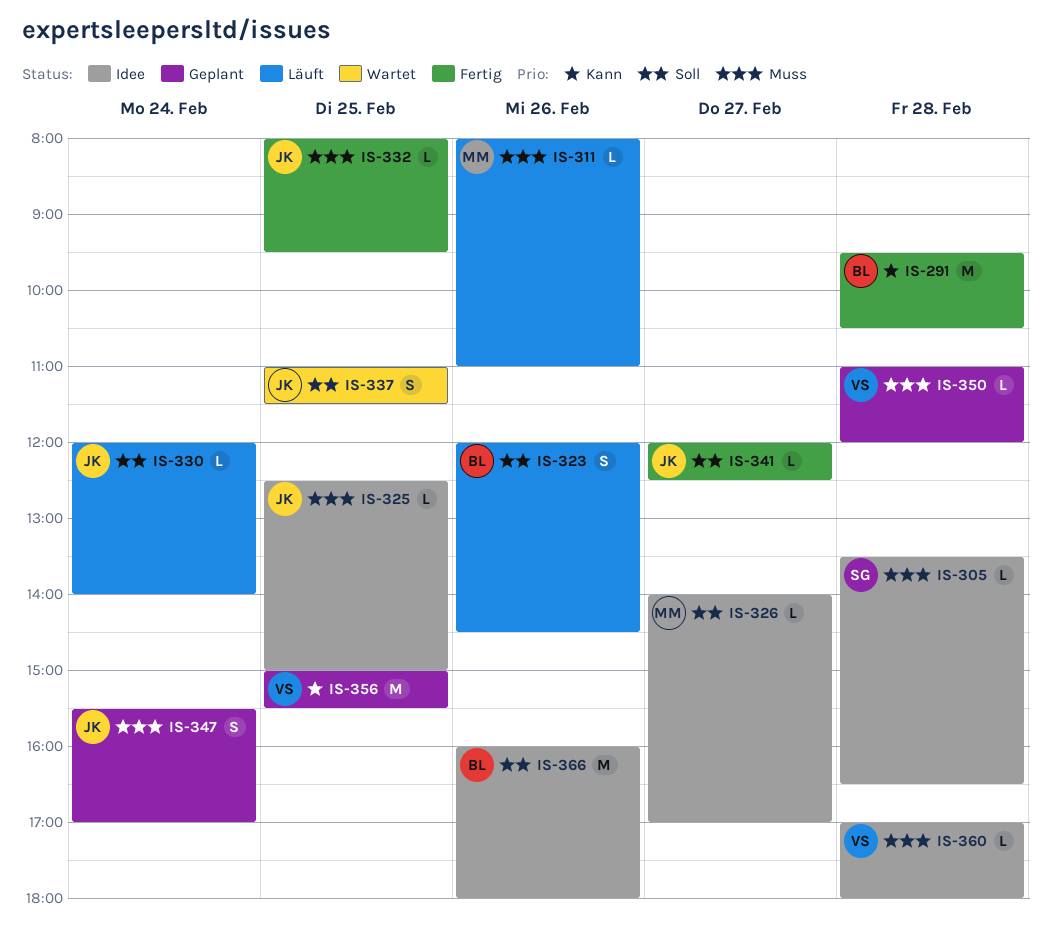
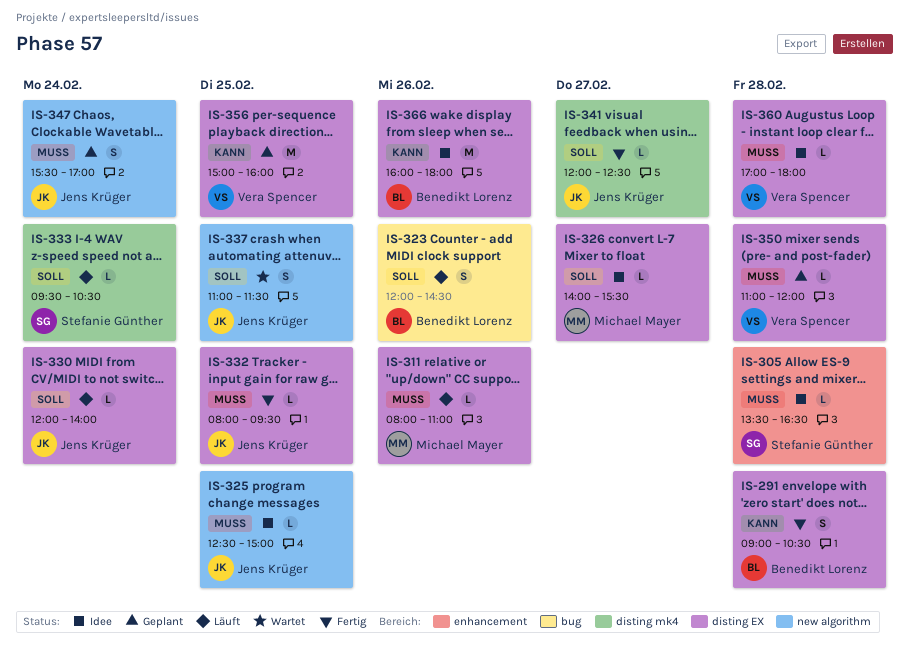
IS-291, estimate: M -> S
IS-291, begins: 09:30 -> 09:00
IS-326, ends: 17:00 -> 15:30
IS-333: none -> present
IS-356, ends: 15:30 -> 16:00
IS-366, priority: Soll -> Kann

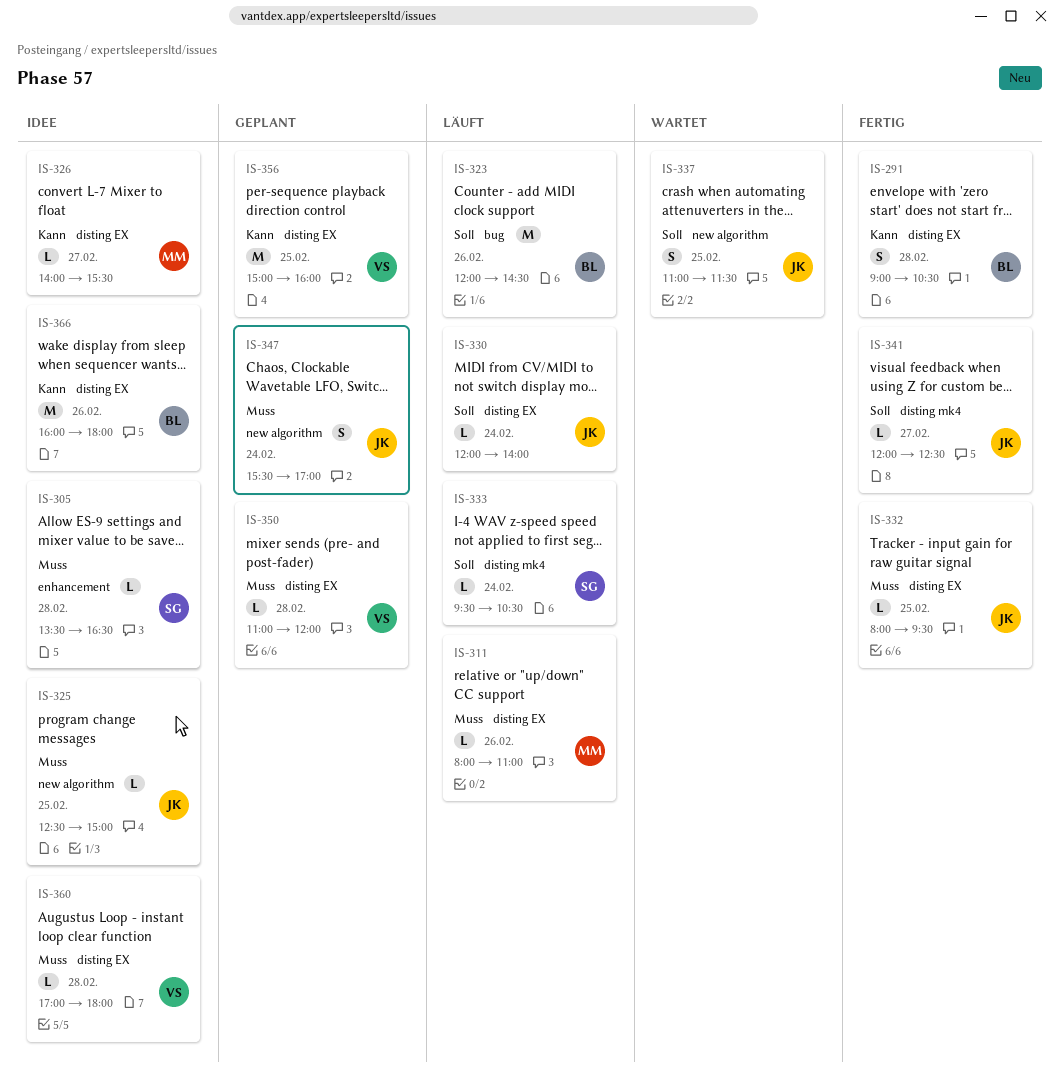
IS-323, estimate: S -> M
IS-326, priority: Soll -> Kann

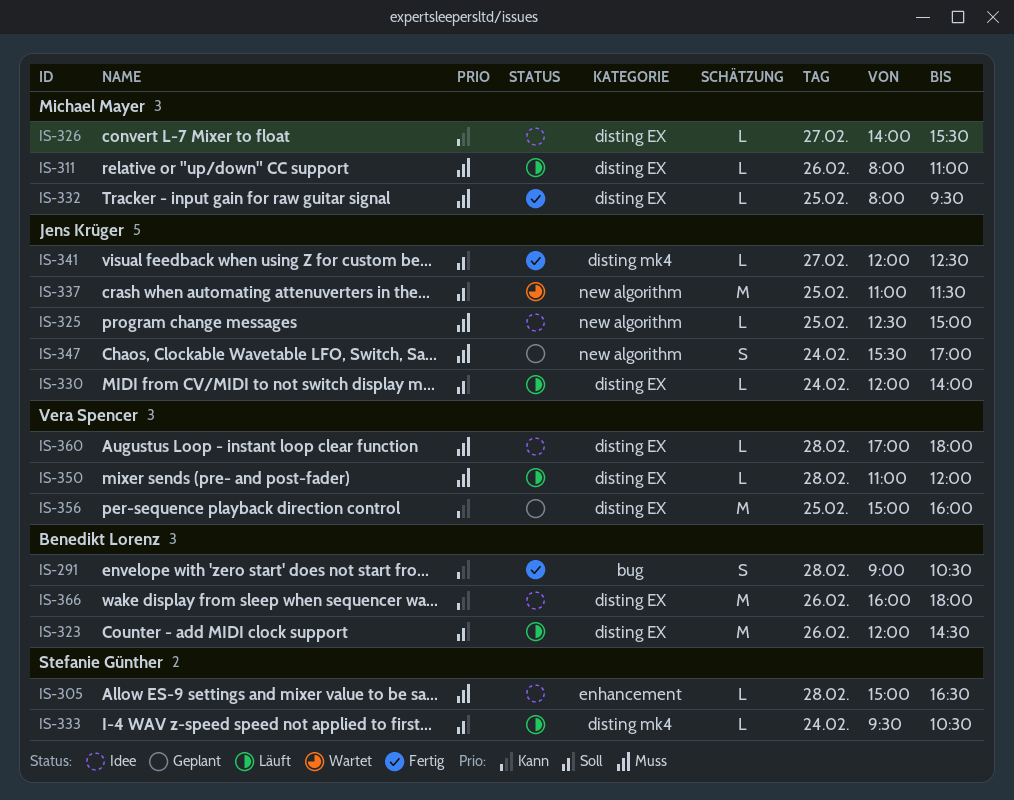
IS-291, label: disting EX -> bug
IS-305, begins: 13:30 -> 15:00
IS-323, label: bug -> disting EX
IS-332, owner: Jens Krüger -> Michael Mayer
IS-337, estimate: S -> M
IS-350, status: Geplant -> Läuft

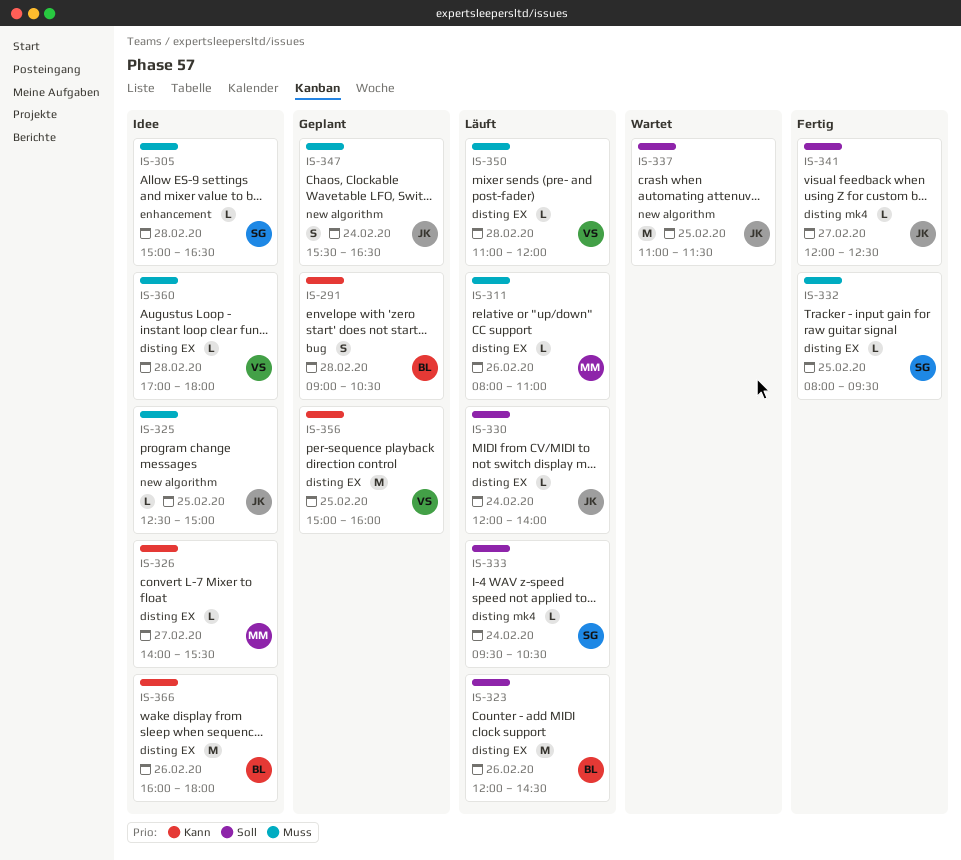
IS-291, status: Fertig -> Geplant
IS-332, owner: Michael Mayer -> Stefanie Günther
IS-347, ends: 17:00 -> 16:30

